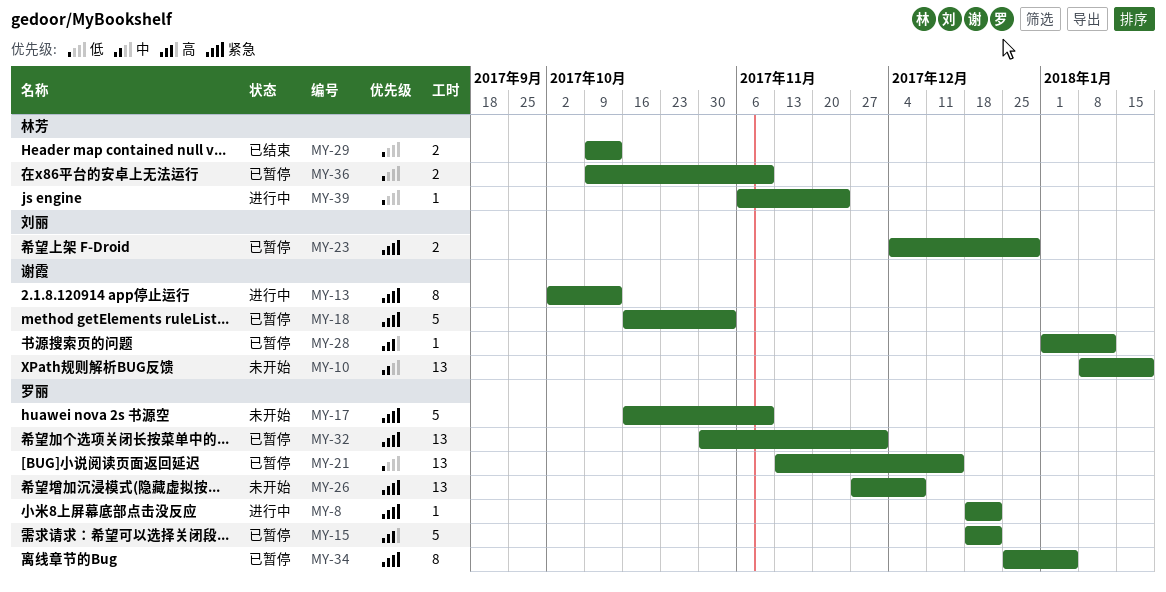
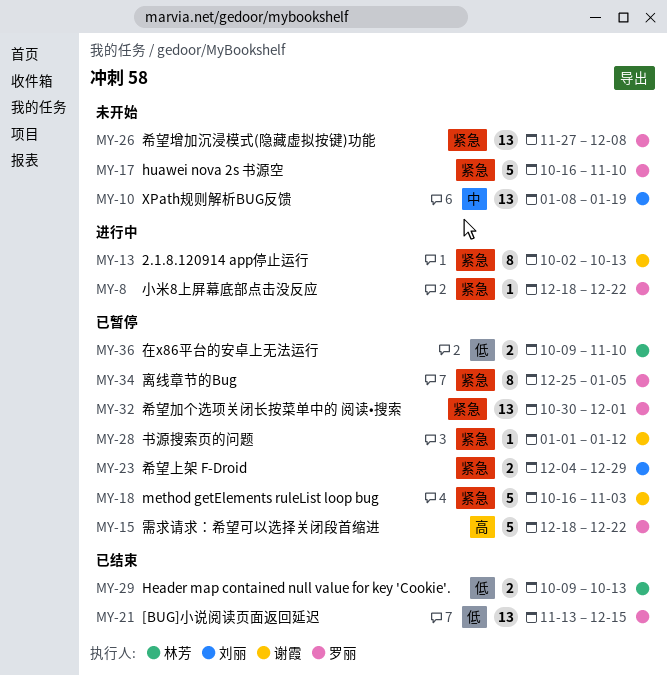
MY-10, owner: 谢霞 -> 刘丽
MY-21, status: 已暂停 -> 已结束
MY-28, priority: 高 -> 紧急
MY-39: present -> none

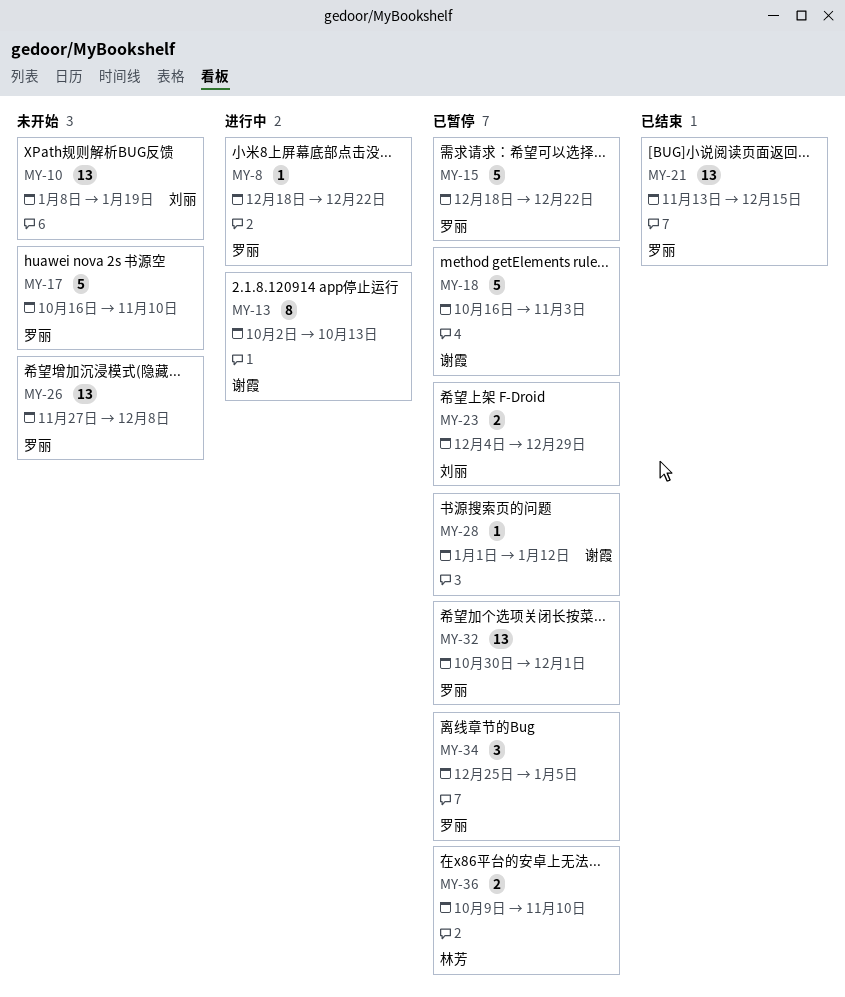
MY-29: present -> none
MY-34, estimate: 8 -> 3

